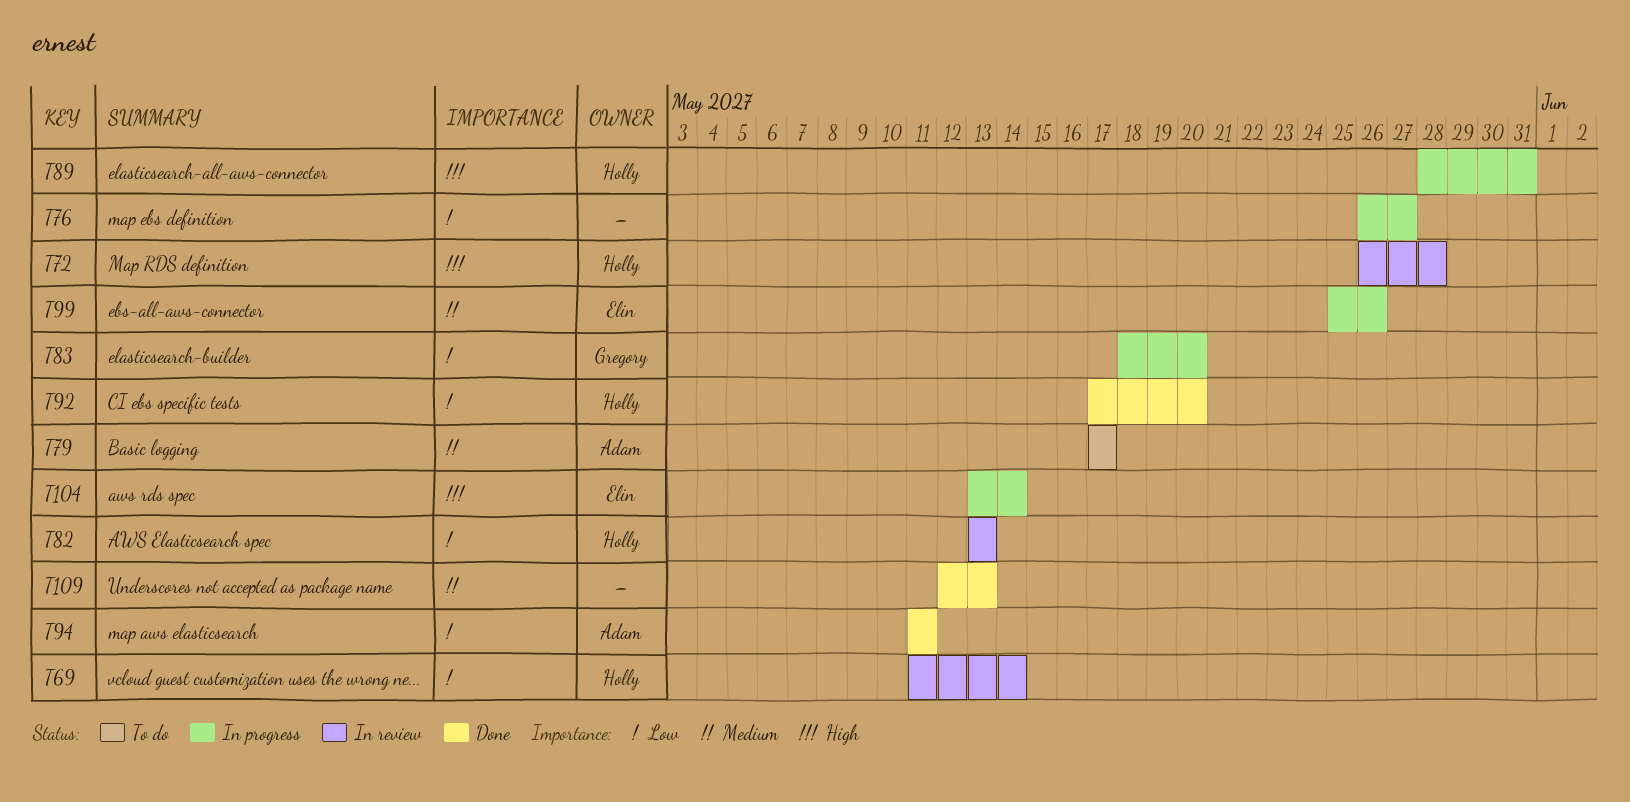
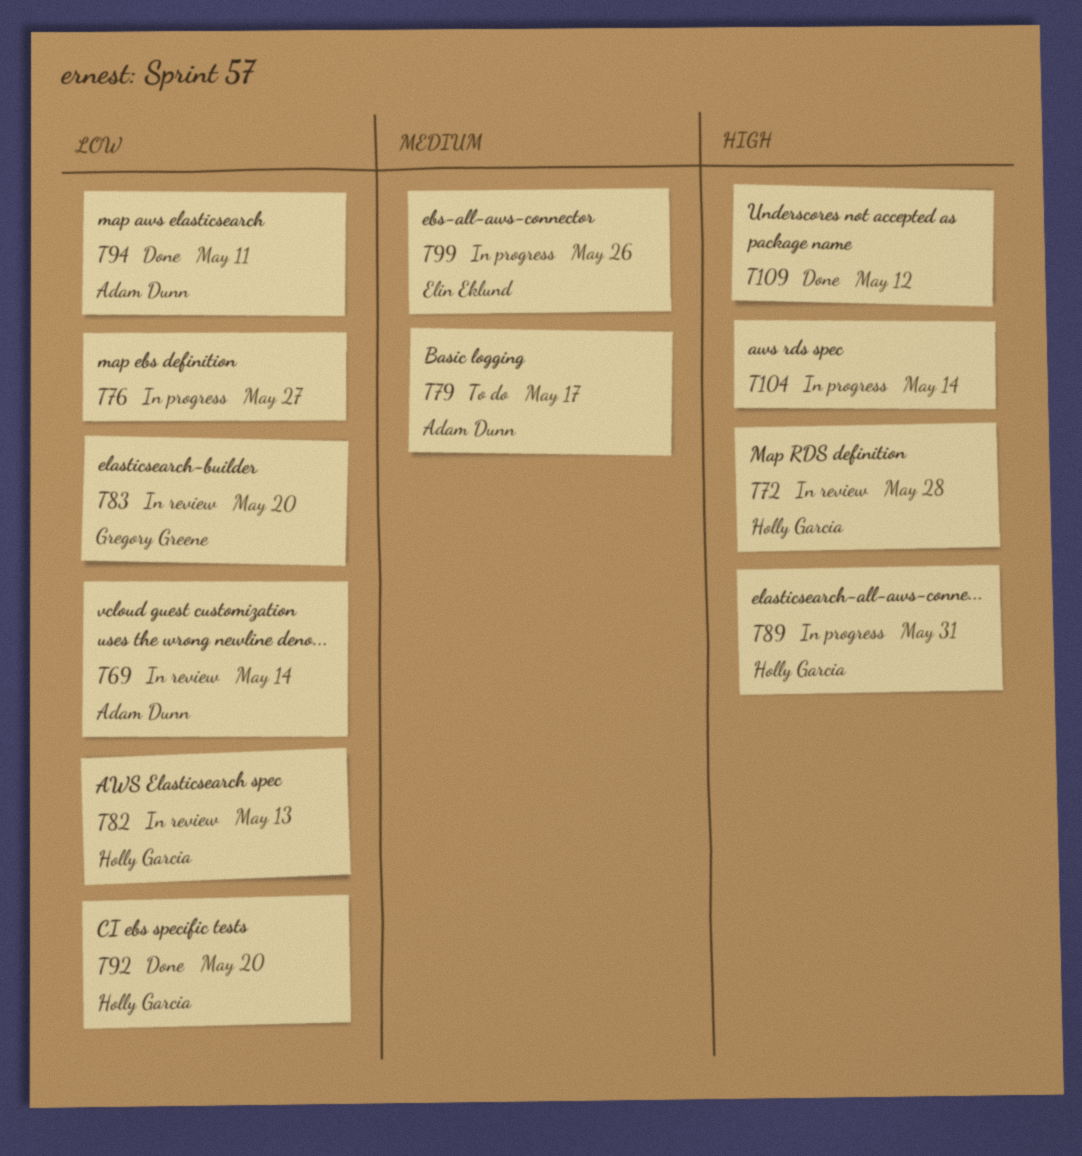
T69, owner: Holly Garcia -> Adam Dunn
T83, status: In progress -> In review
T104, owner: Elin Eklund -> none
T109, priority: Medium -> High
T109, due: May 13 -> May 12

